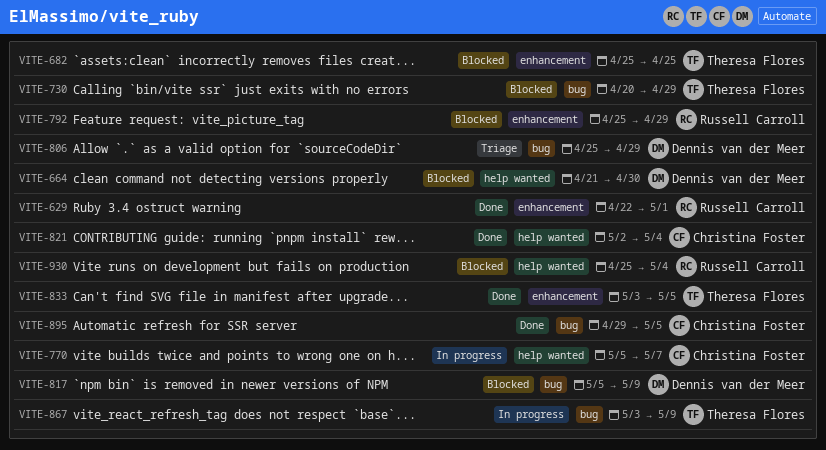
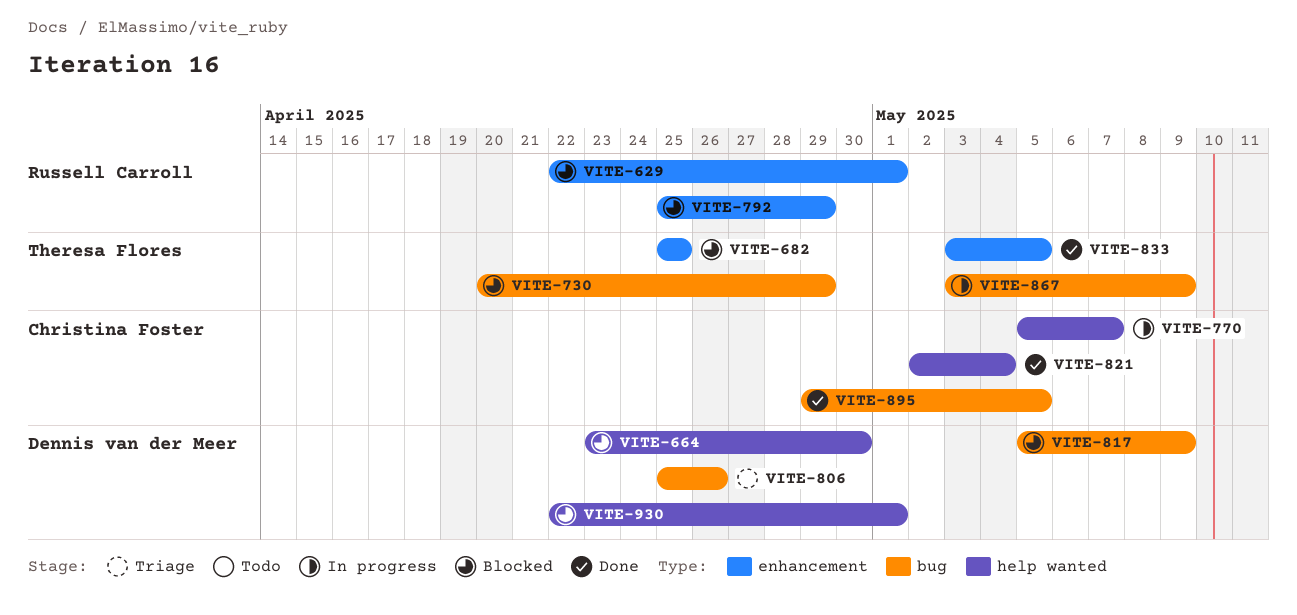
VITE-629, status: Done -> Blocked
VITE-664, start: Apr 21 -> Apr 23
VITE-806, due: Apr 29 -> Apr 26
VITE-930, owner: Russell Carroll -> Dennis van der Meer
VITE-930, start: Apr 25 -> Apr 22
VITE-930, due: May 4 -> May 1

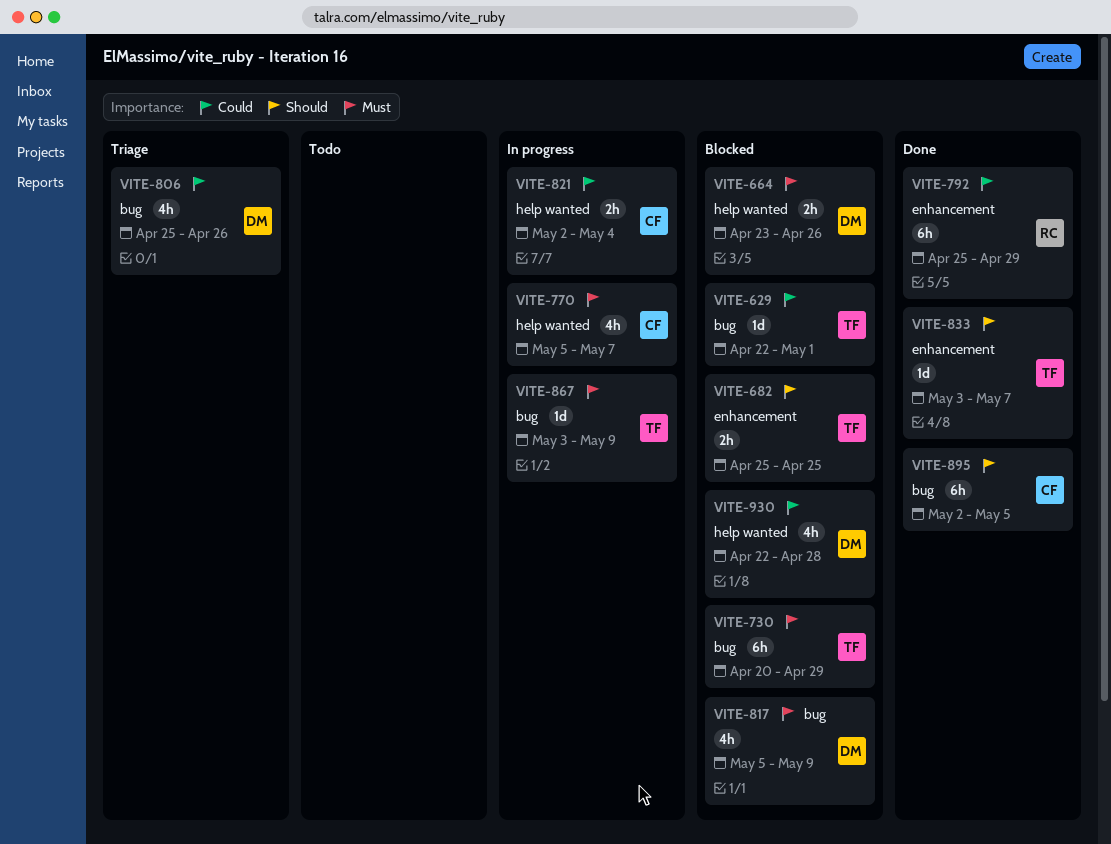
VITE-629, owner: Russell Carroll -> Theresa Flores
VITE-629, label: enhancement -> bug
VITE-664, due: Apr 30 -> Apr 26
VITE-792, status: Blocked -> Done
VITE-821, status: Done -> In progress
VITE-833, due: May 5 -> May 7
VITE-895, start: Apr 29 -> May 2
VITE-930, due: May 1 -> Apr 28

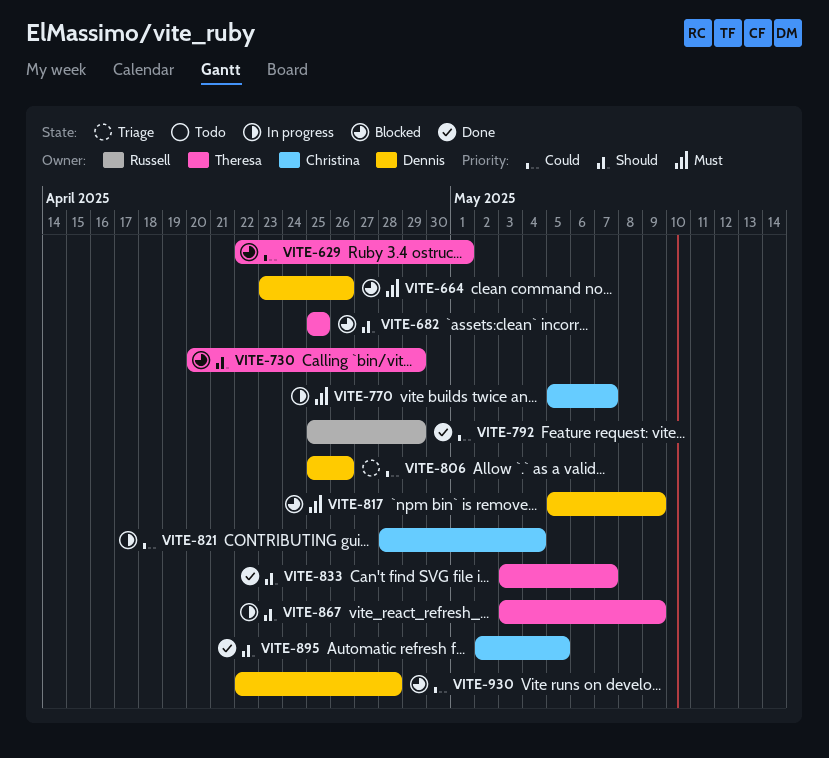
VITE-730, priority: Must -> Should
VITE-821, start: May 2 -> Apr 28
VITE-867, priority: Must -> Should

